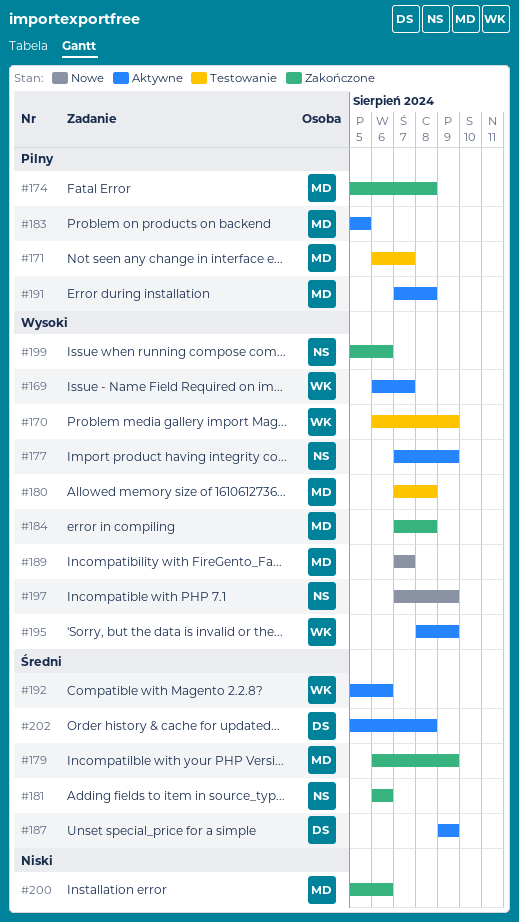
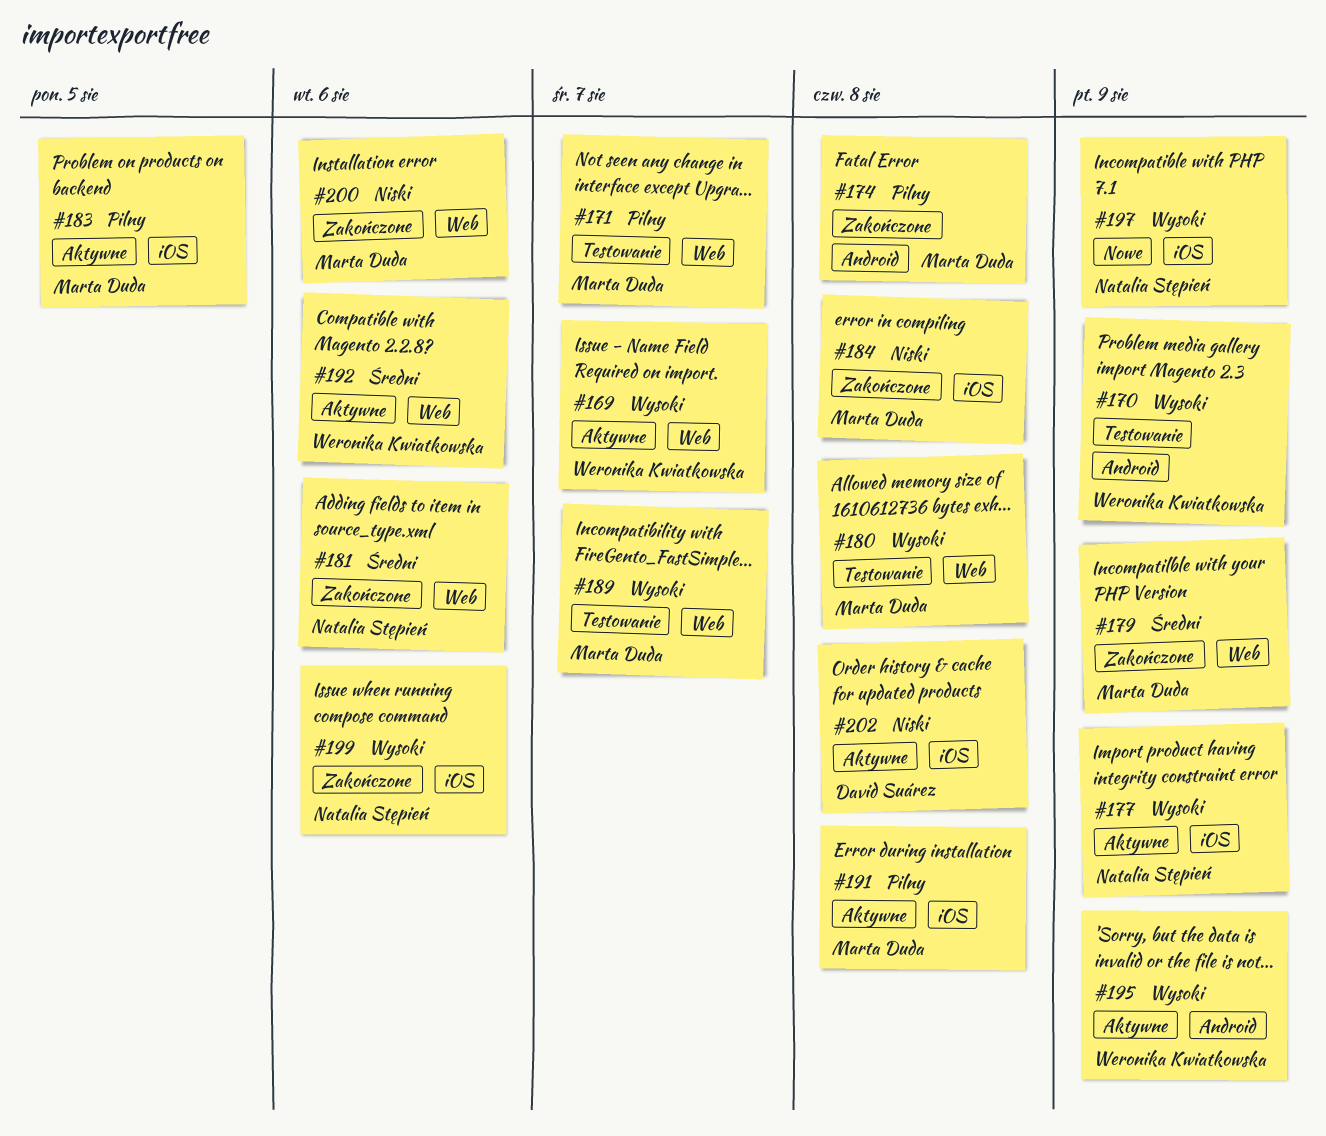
#184, priority: Wysoki -> Niski
#187: present -> none
#189, status: Nowe -> Testowanie
#202, priority: Średni -> Niski

